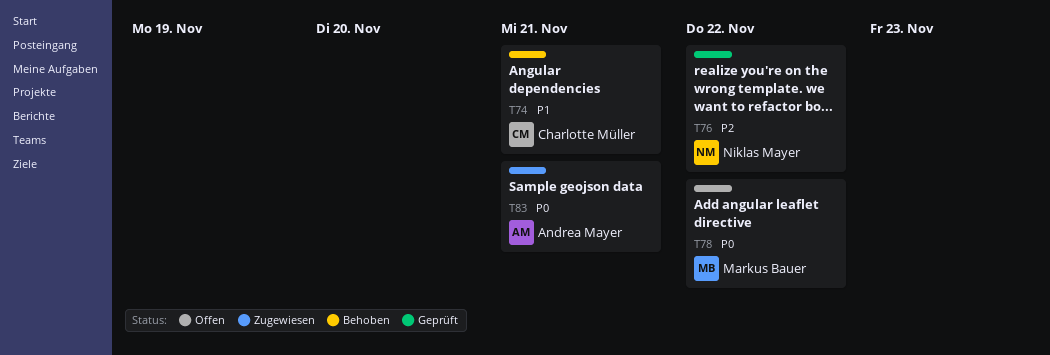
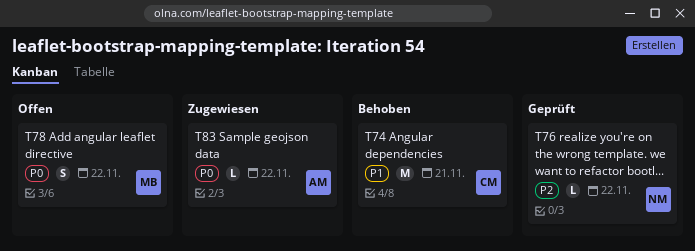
T83, due: Nov 21 -> Nov 22

